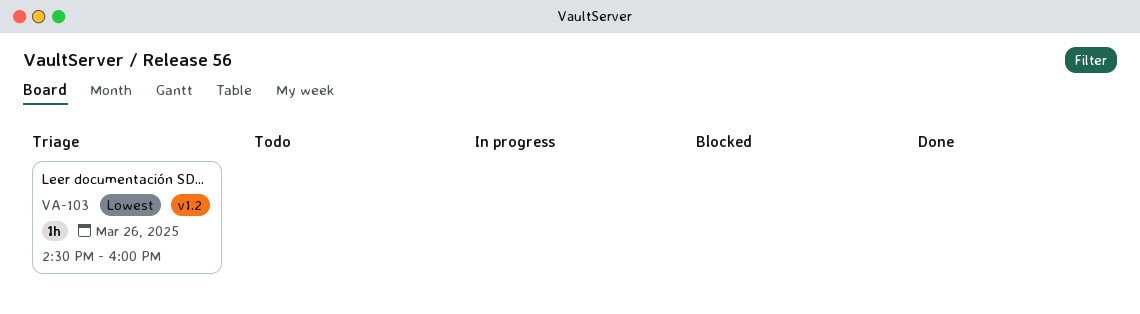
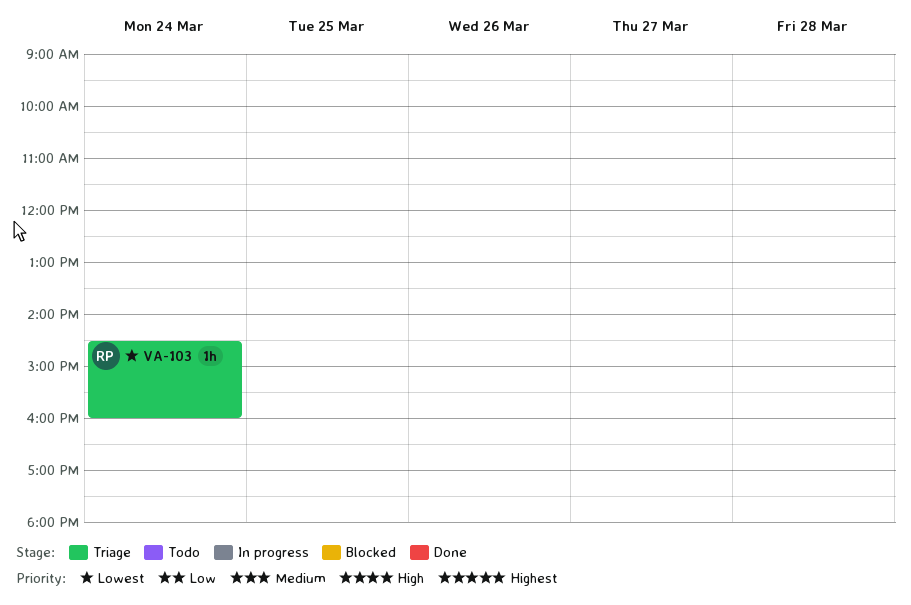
VA-103, day: Mar 26 -> Mar 24

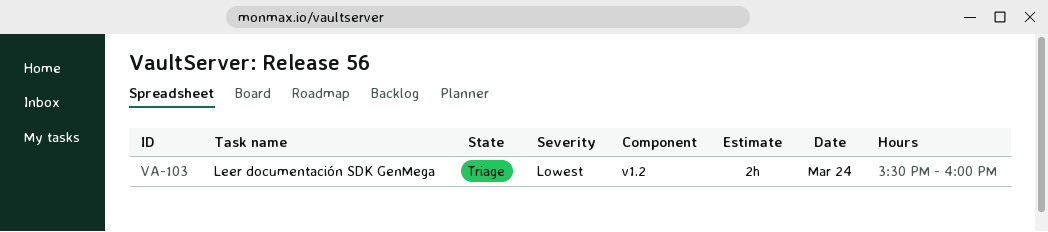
VA-103, estimate: 1h -> 2h
VA-103, begins: 14:30 -> 15:30

